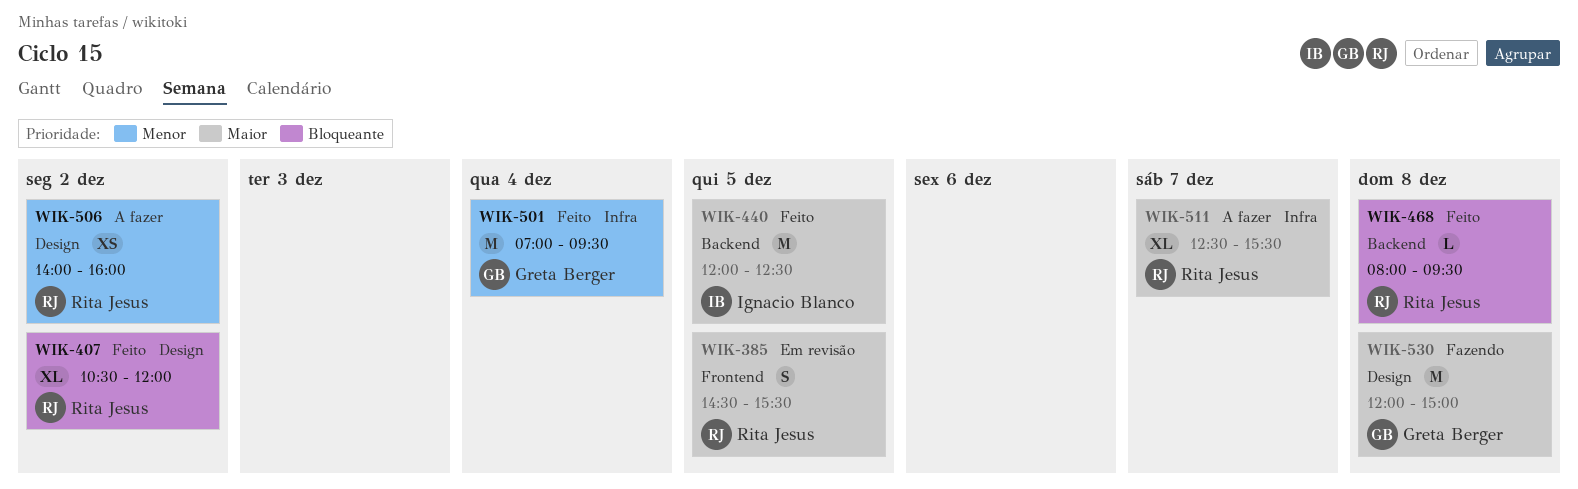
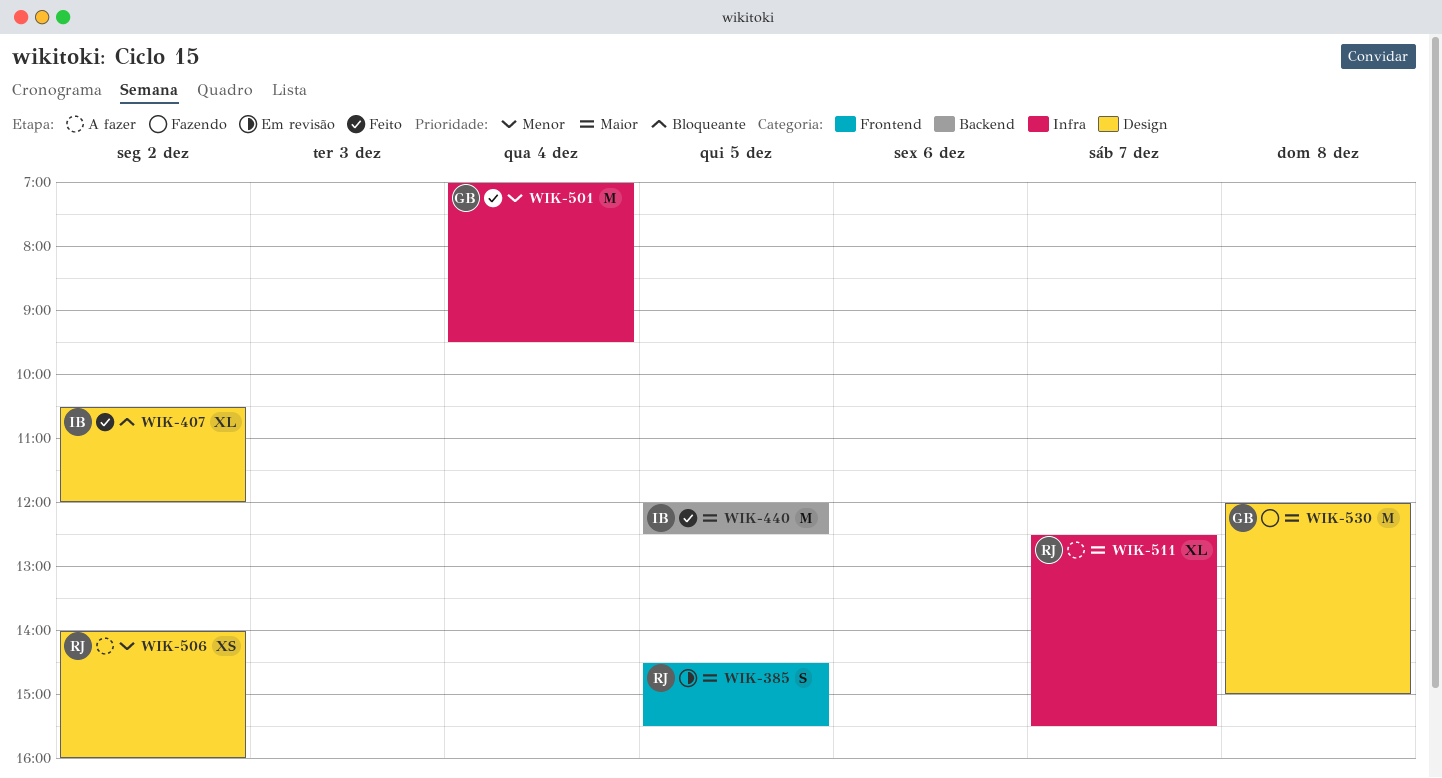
WIK-407, owner: Rita Jesus -> Ignacio Blanco
WIK-468: present -> none

